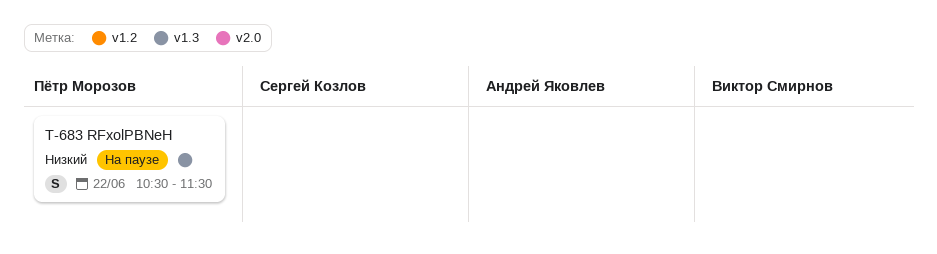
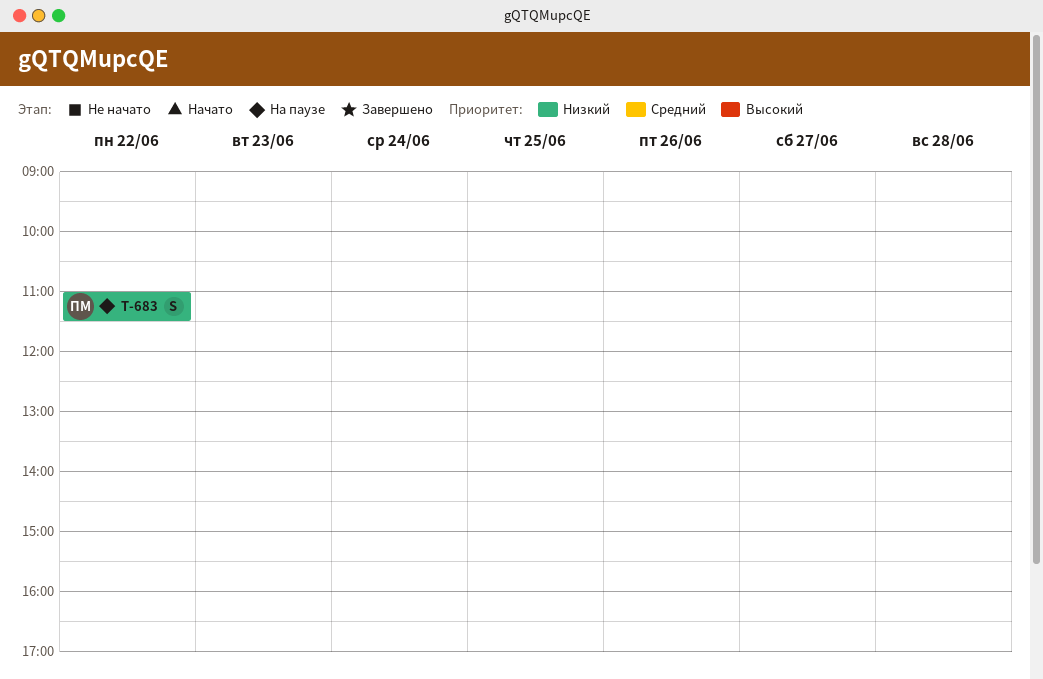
T-683, begins: 10:30 -> 11:00

